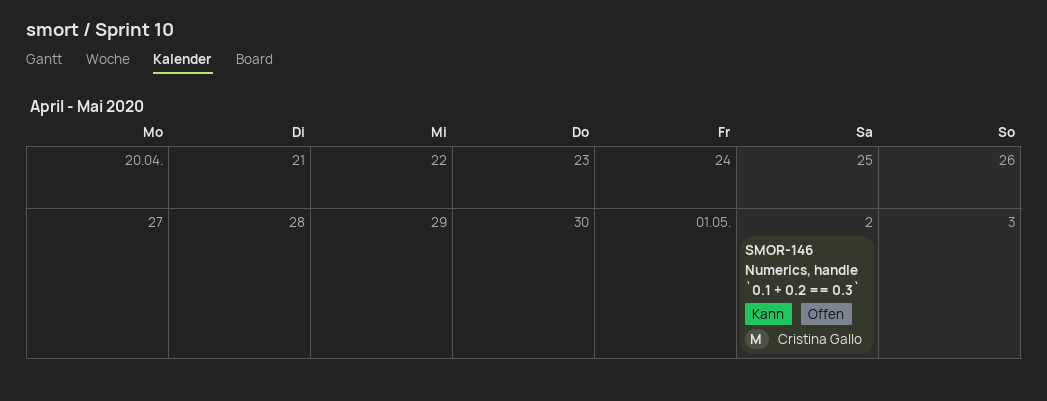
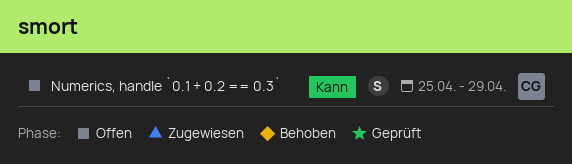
Numerics, handle `0.1 + 0.2 == 0.3`, estimate: M -> S
Numerics, handle `0.1 + 0.2 == 0.3`, due: May 2 -> Apr 29

